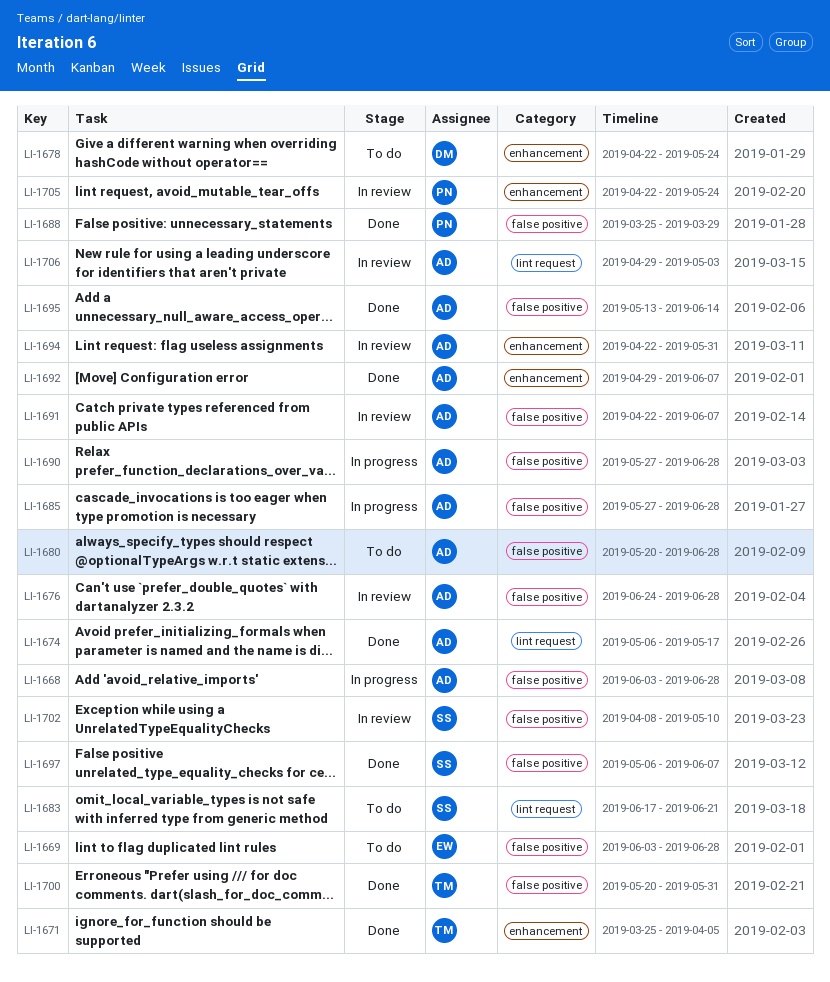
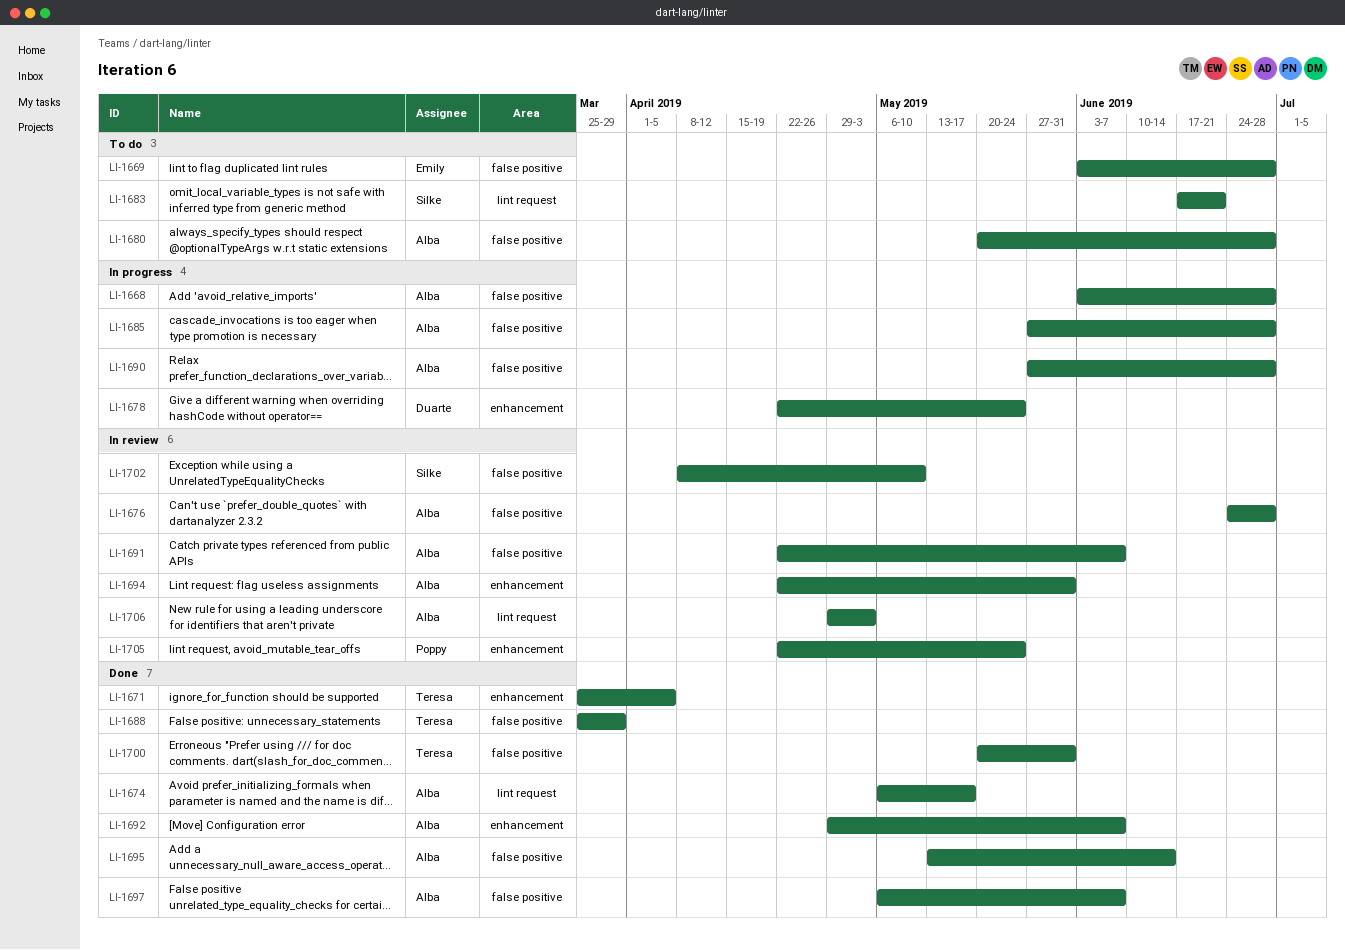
LI-1678, status: To do -> In progress
LI-1688, owner: Poppy -> Teresa
LI-1697, owner: Silke -> Alba

